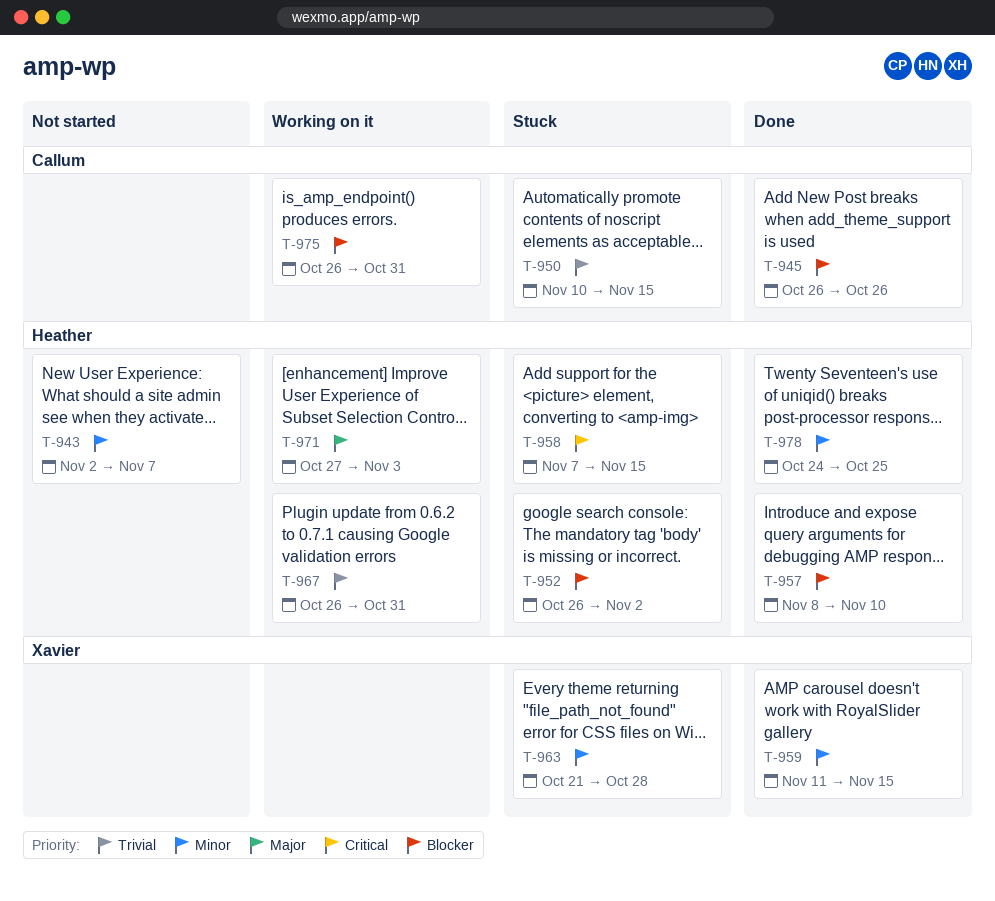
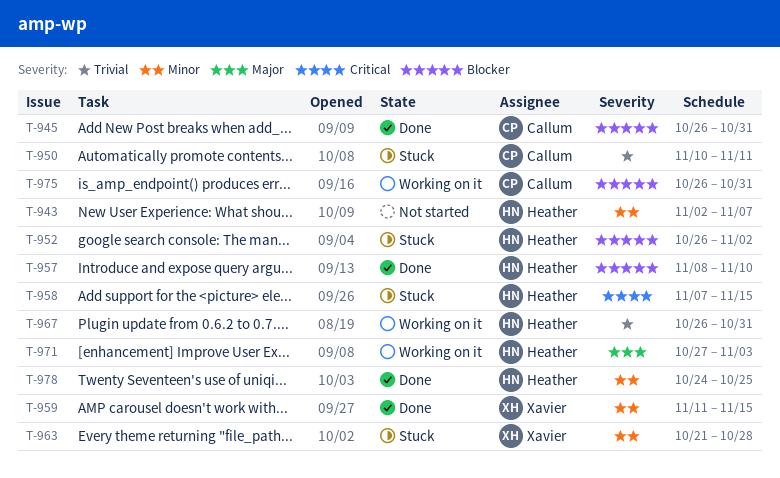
T-945, due: Oct 26 -> Oct 31
T-950, due: Nov 15 -> Nov 11

